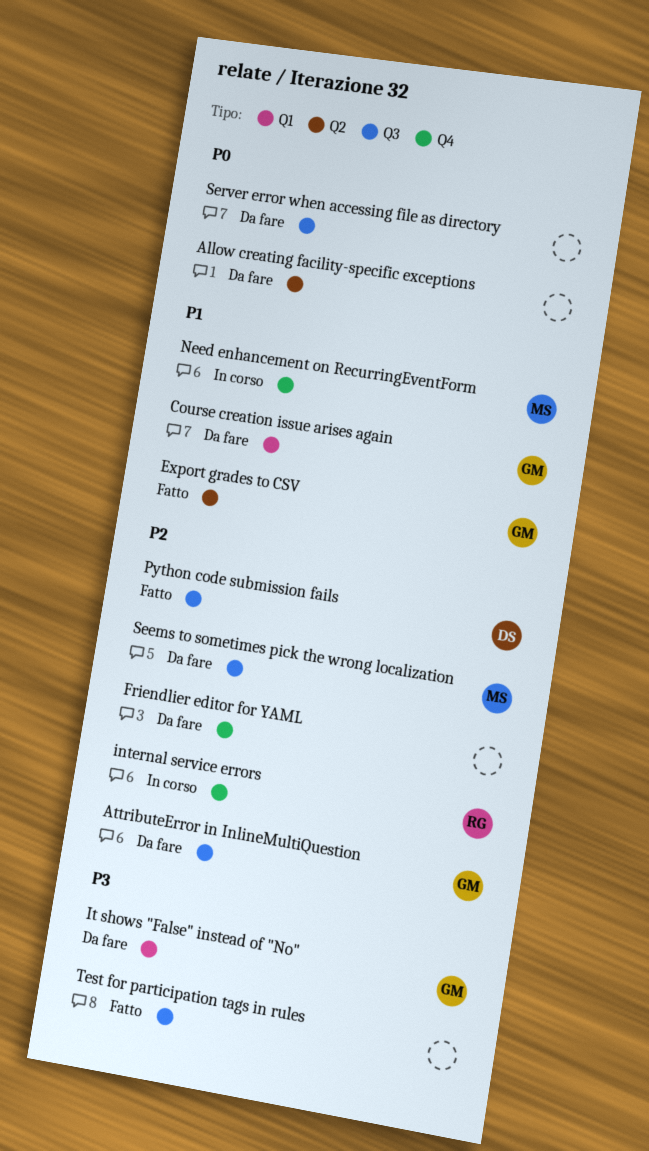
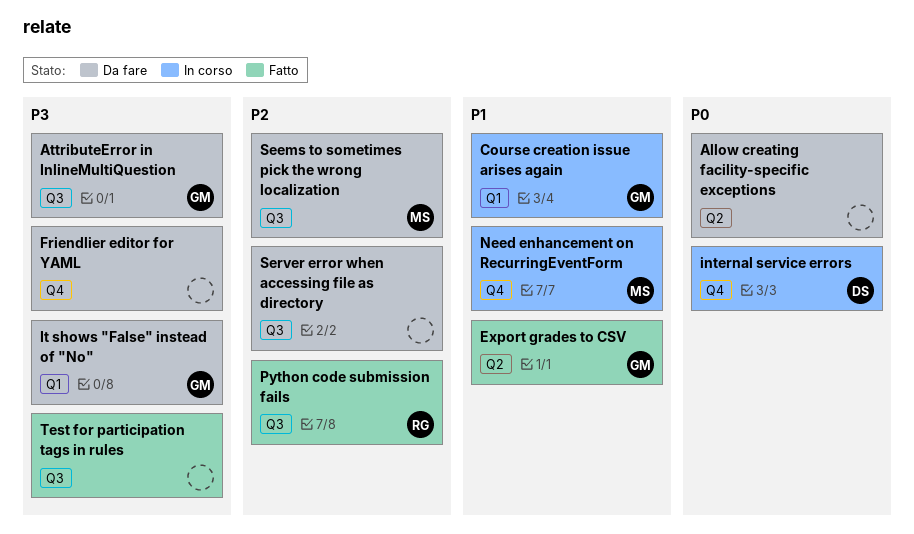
AttributeError in InlineMultiQuestion, priority: P2 -> P3
Course creation issue arises again, status: Da fare -> In corso
Friendlier editor for YAML, priority: P2 -> P3
internal service errors, owner: RG -> DS
internal service errors, priority: P2 -> P0
Python code submission fails, owner: DS -> RG
Server error when accessing file as directory, priority: P0 -> P2

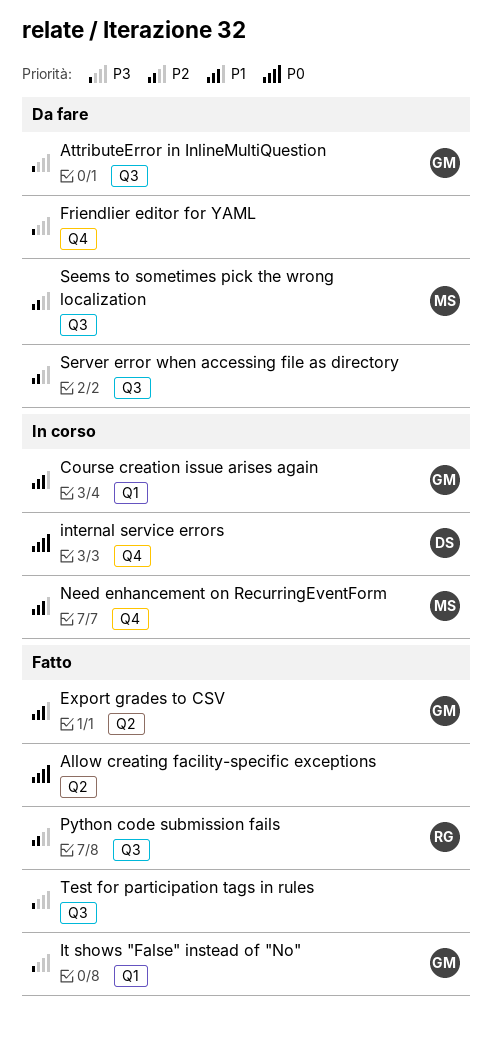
Allow creating facility-specific exceptions, status: Da fare -> Fatto
It shows "False" instead of "No", status: Da fare -> Fatto

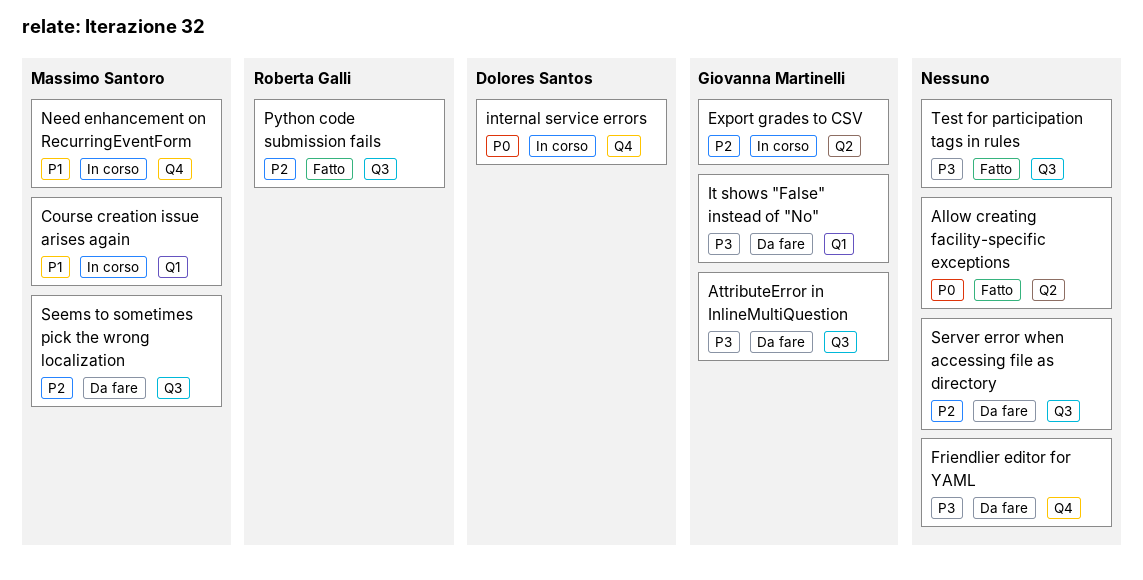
Course creation issue arises again, owner: Giovanna Martinelli -> Massimo Santoro
Export grades to CSV, status: Fatto -> In corso
Export grades to CSV, priority: P1 -> P2
It shows "False" instead of "No", status: Fatto -> Da fare

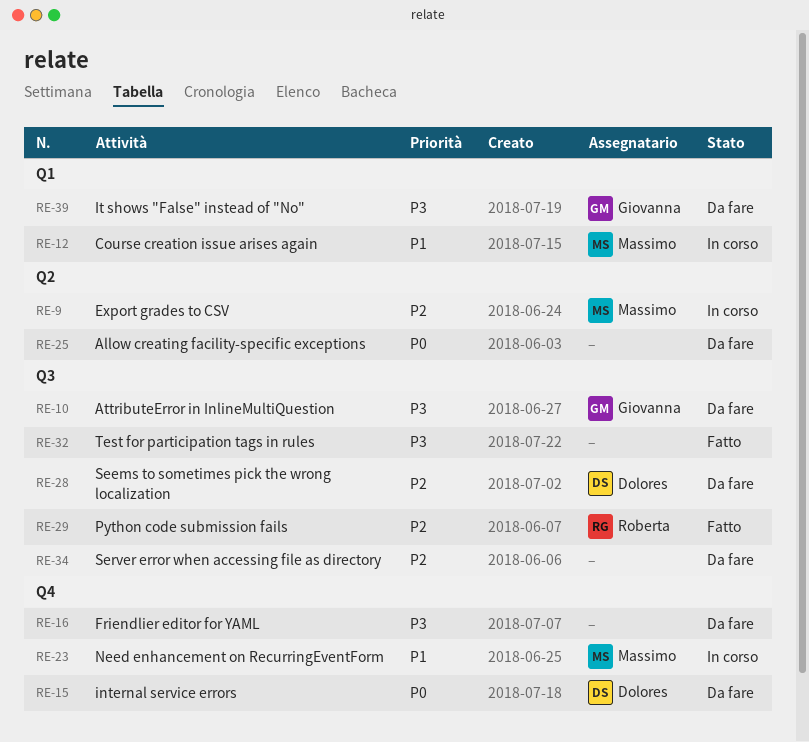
Allow creating facility-specific exceptions, status: Fatto -> Da fare
Export grades to CSV, owner: Giovanna Martinelli -> Massimo Santoro
internal service errors, status: In corso -> Da fare
Seems to sometimes pick the wrong localization, owner: Massimo Santoro -> Dolores Santos

